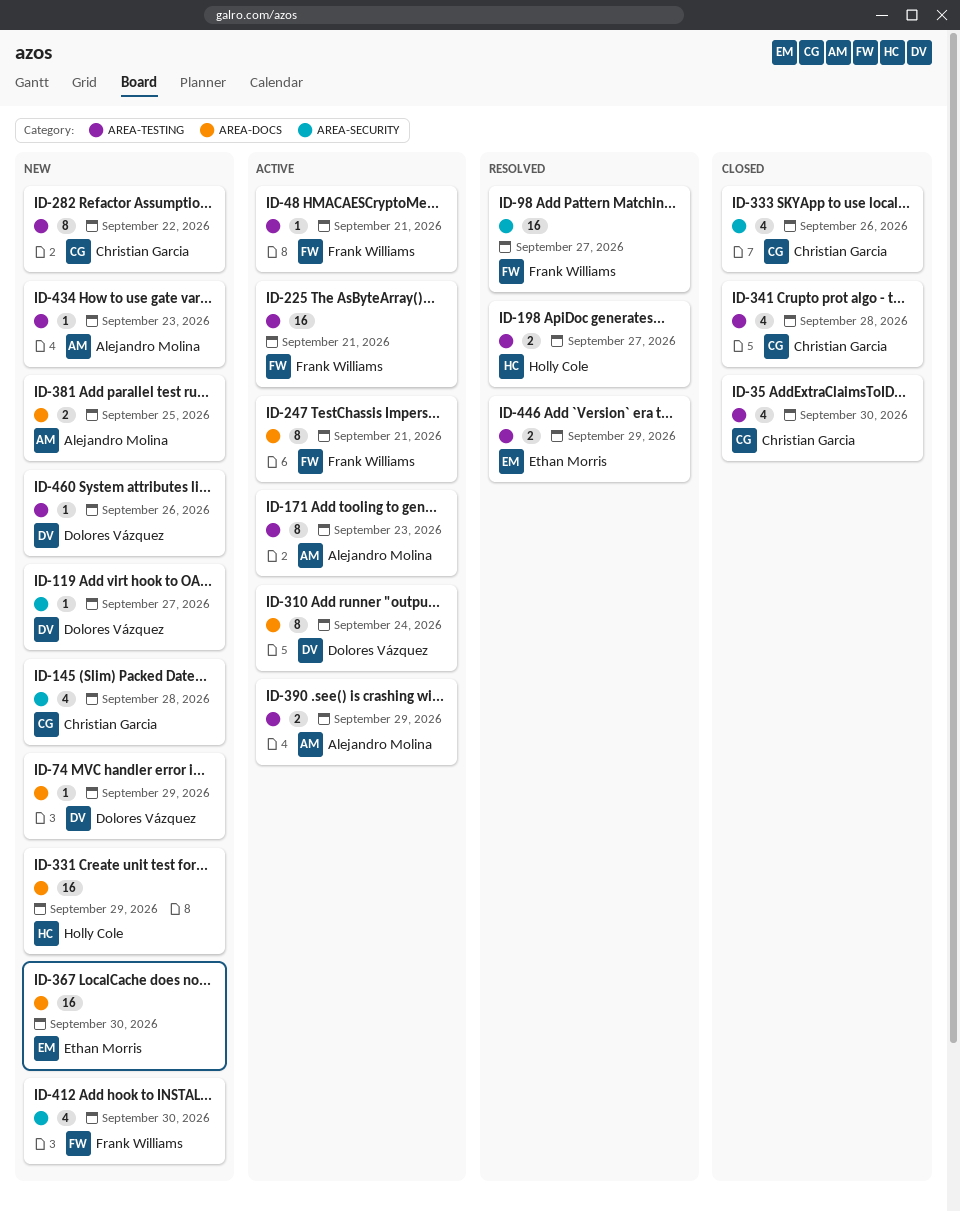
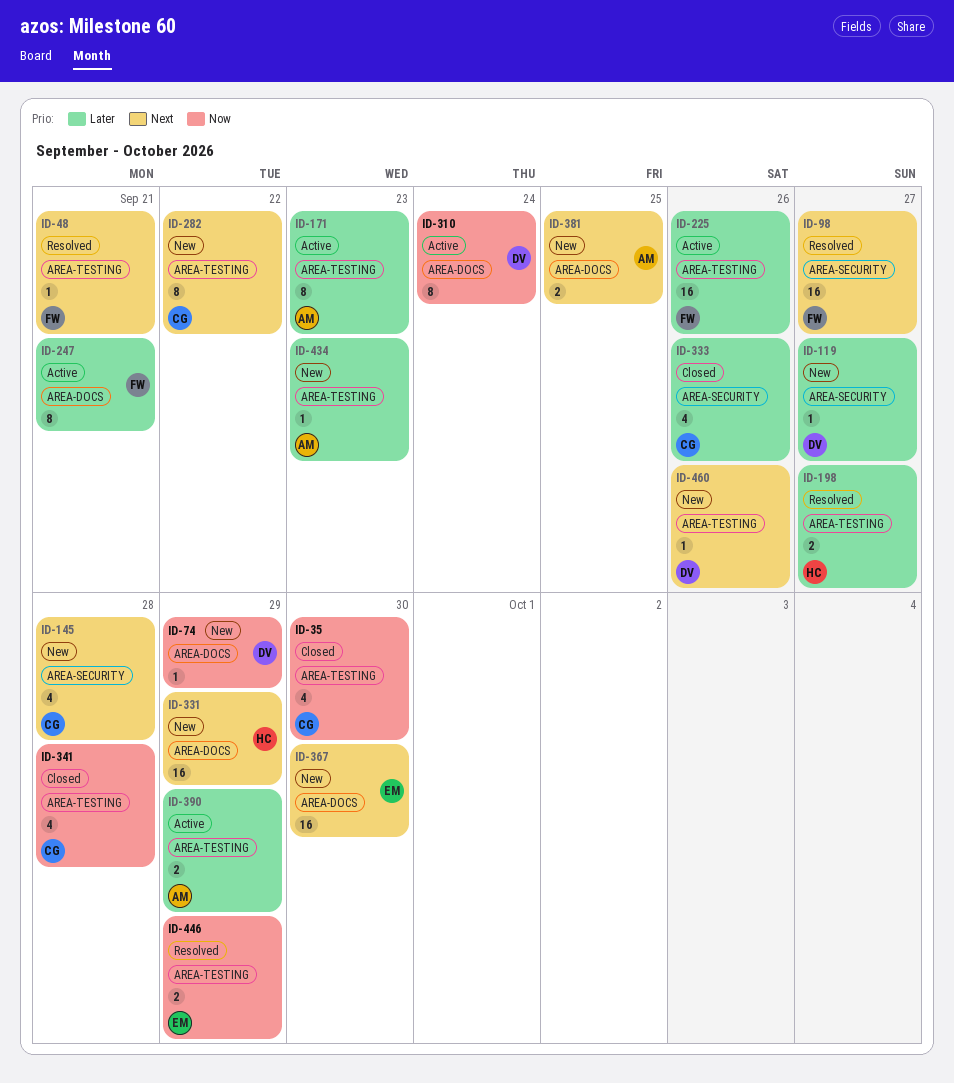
ID-48, status: Active -> Resolved
ID-225, due: Sep 21 -> Sep 26
ID-412: present -> none

